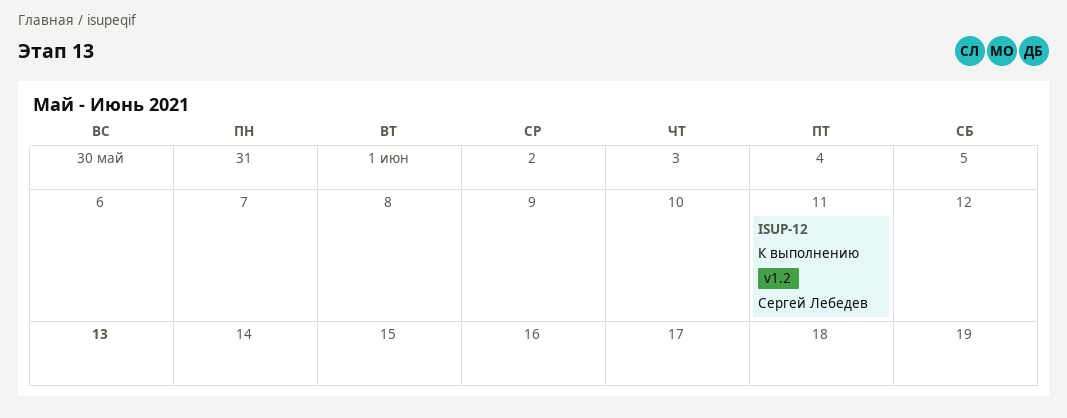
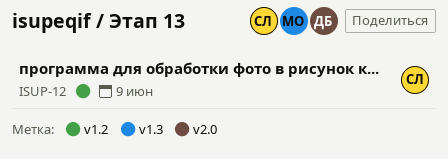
ISUP-12, due: Jun 11 -> Jun 9

